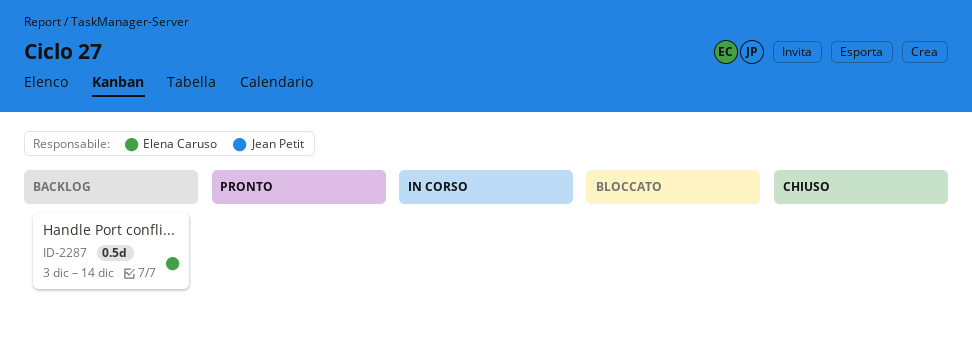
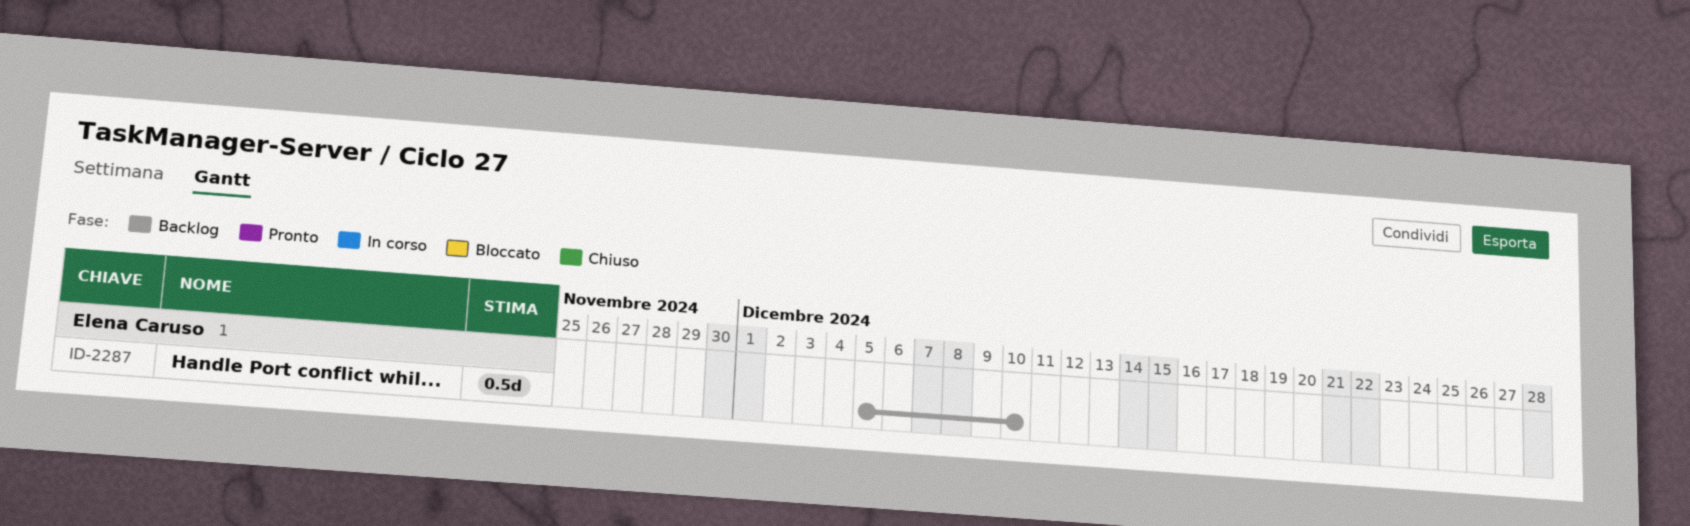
ID-2287, start: Dec 3 -> Dec 5
ID-2287, due: Dec 14 -> Dec 10

